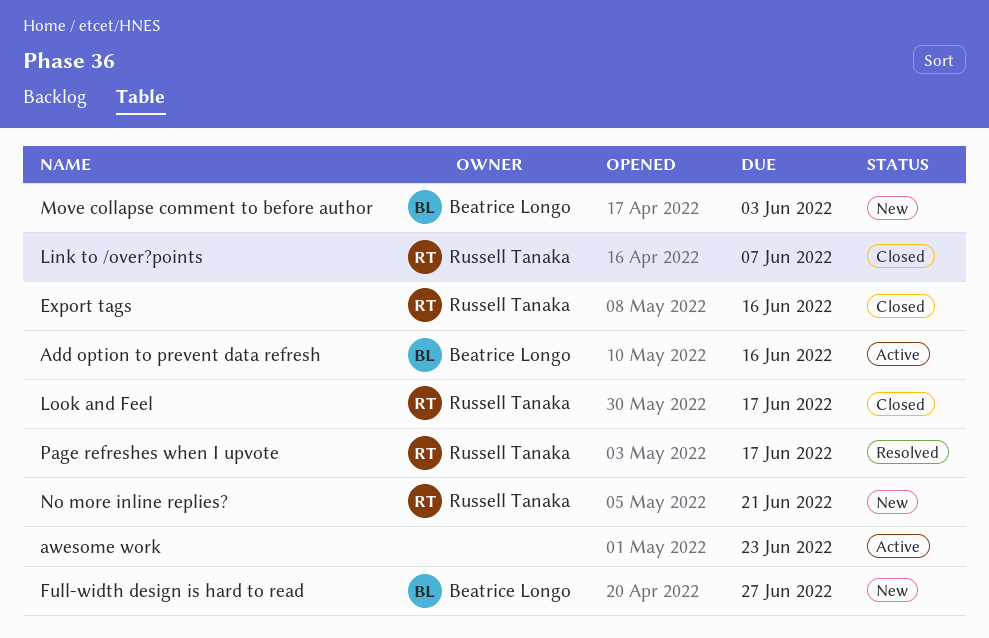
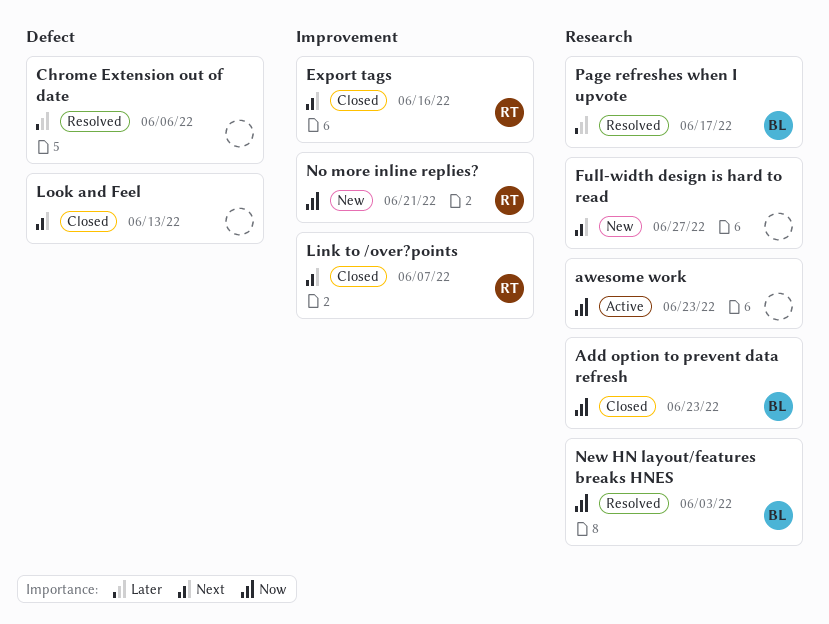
Add option to prevent data refresh, status: Active -> Closed
Add option to prevent data refresh, due: Jun 16 -> Jun 23
Chrome Extension out of date: none -> present
Full-width design is hard to read, owner: Beatrice Longo -> none
Look and Feel, owner: Russell Tanaka -> none
Look and Feel, due: Jun 17 -> Jun 13
Move collapse comment to before author: present -> none
New HN layout/features breaks HNES: none -> present
Page refreshes when I upvote, owner: Russell Tanaka -> Beatrice Longo

